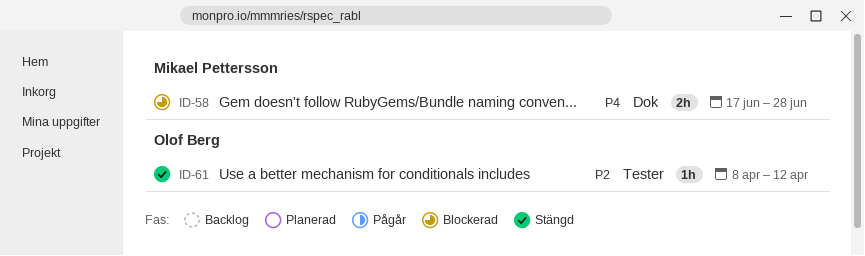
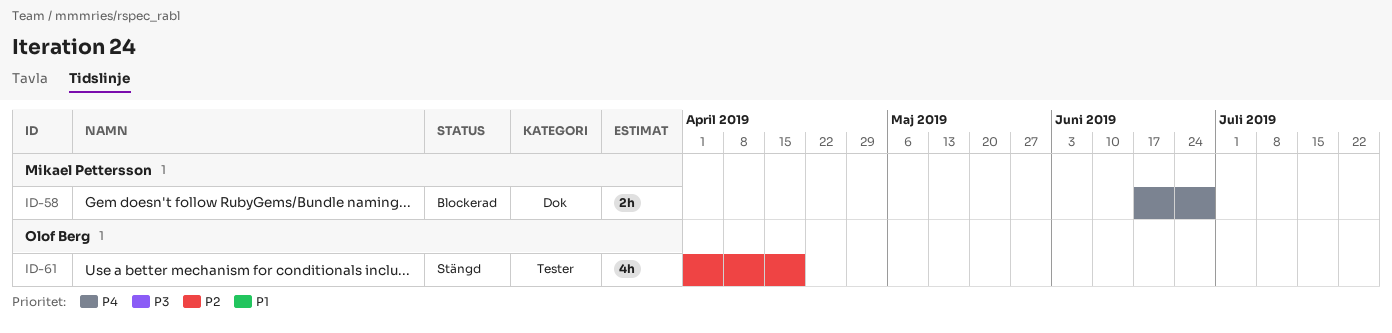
ID-61, estimate: 1h -> 4h
ID-61, start: Apr 8 -> Apr 1
ID-61, due: Apr 12 -> Apr 19

